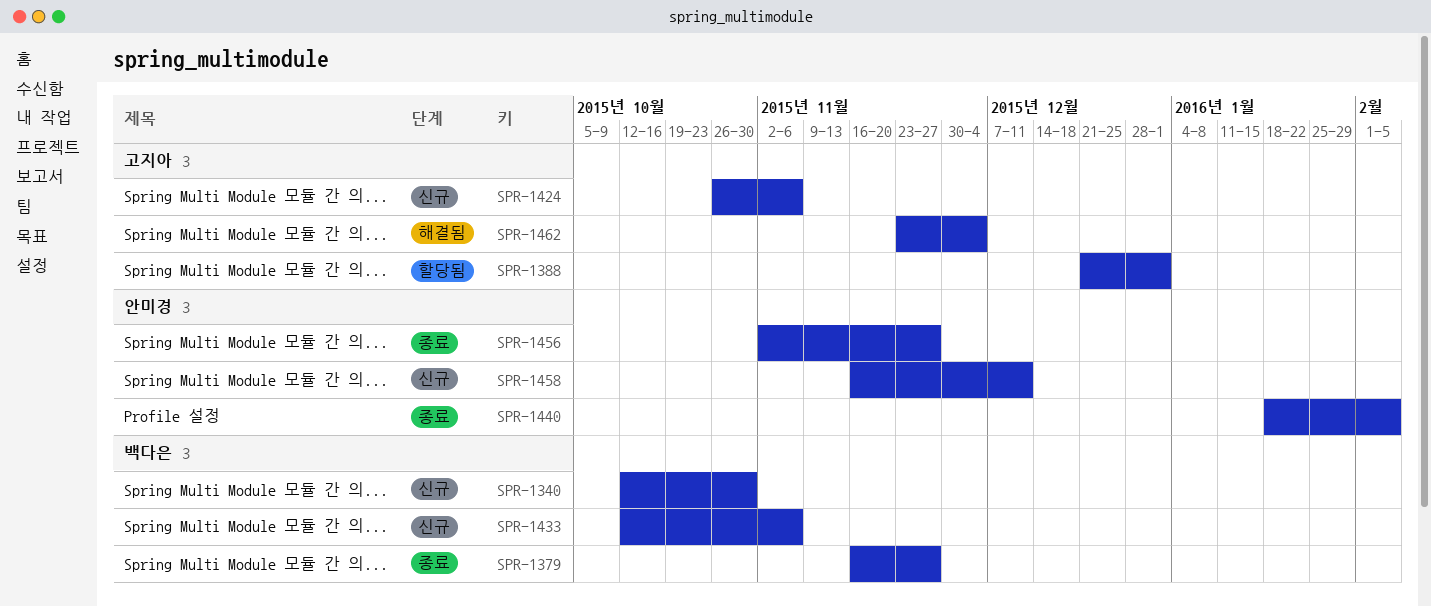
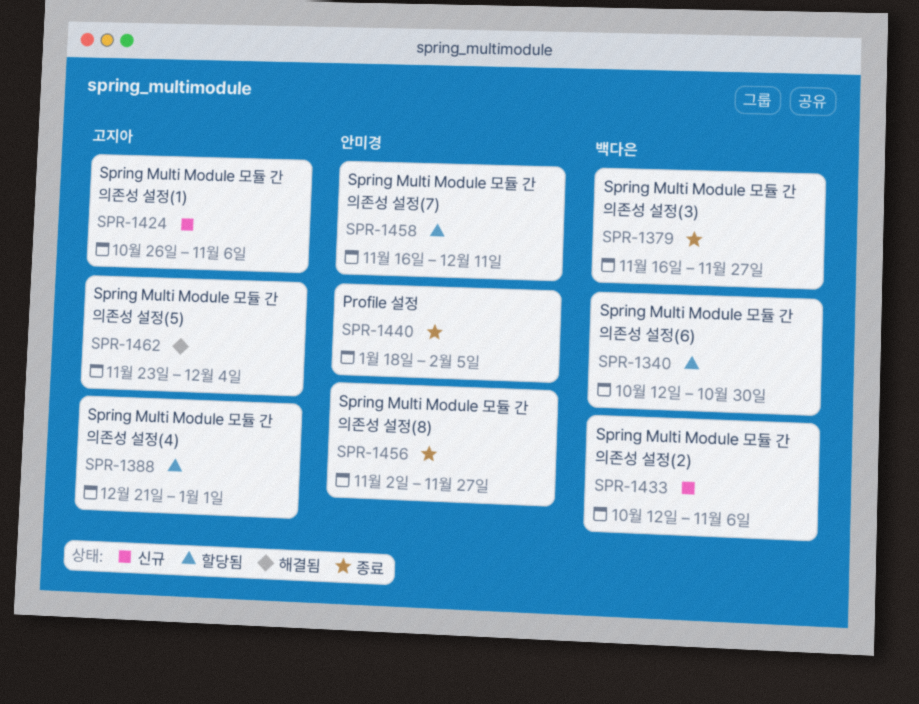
SPR-1340, status: 신규 -> 할당됨
SPR-1458, status: 신규 -> 할당됨

